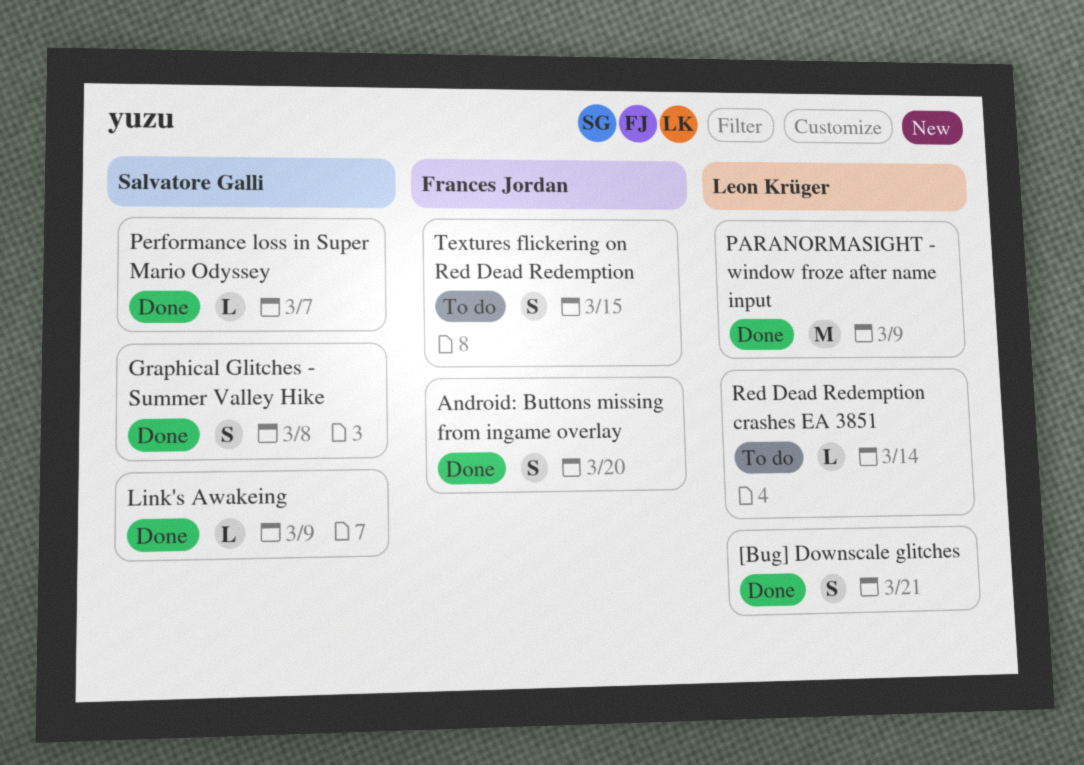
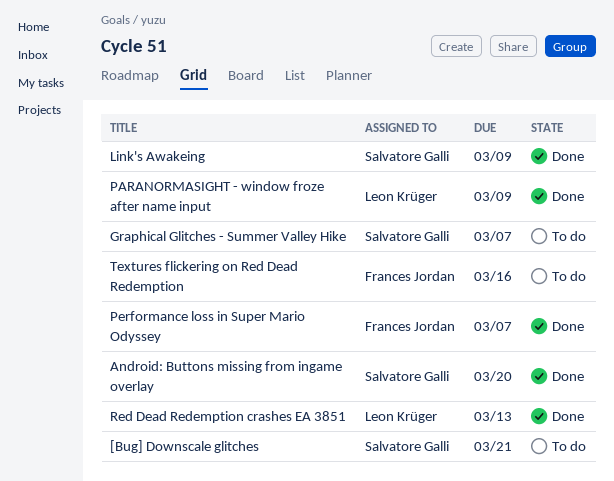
[Bug] Downscale glitches, status: Done -> To do
[Bug] Downscale glitches, owner: Leon Krüger -> Salvatore Galli
Android: Buttons missing from ingame overlay, owner: Frances Jordan -> Salvatore Galli
Graphical Glitches - Summer Valley Hike, status: Done -> To do
Graphical Glitches - Summer Valley Hike, due: Mar 8 -> Mar 7
Performance loss in Super Mario Odyssey, owner: Salvatore Galli -> Frances Jordan
Red Dead Redemption crashes EA 3851, status: To do -> Done
Red Dead Redemption crashes EA 3851, due: Mar 14 -> Mar 13
Textures flickering on Red Dead Redemption, due: Mar 15 -> Mar 16

